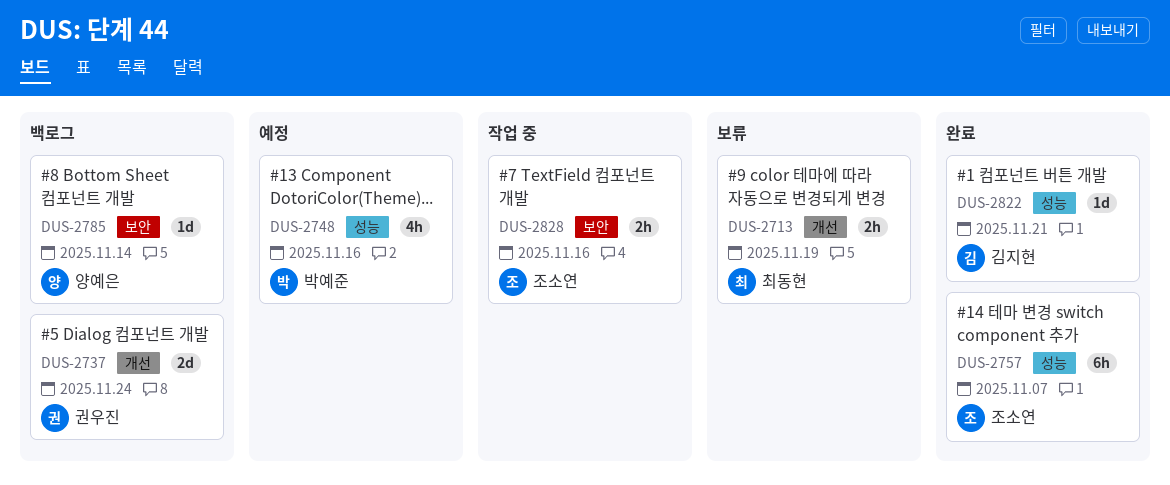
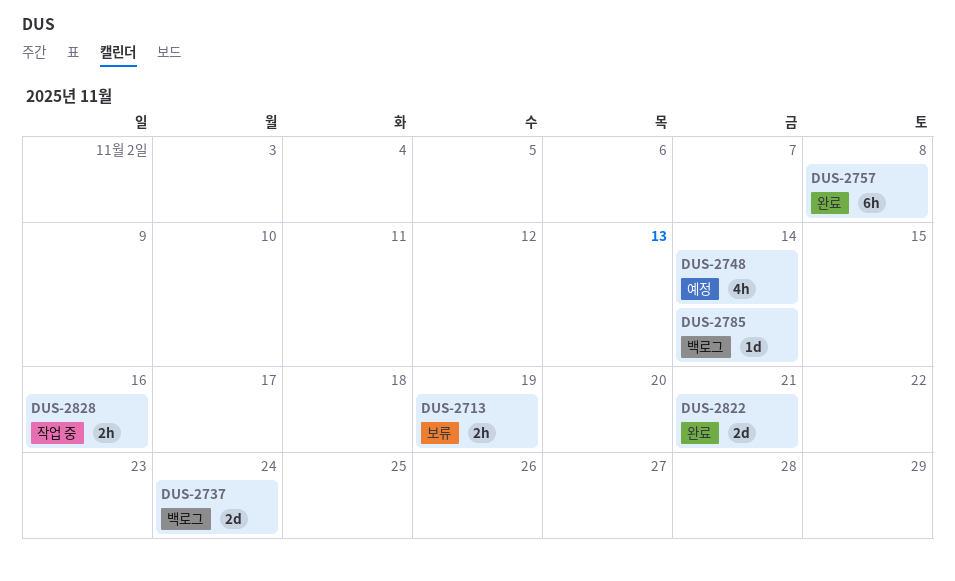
DUS-2748, due: Nov 16 -> Nov 14
DUS-2757, due: Nov 7 -> Nov 8
DUS-2822, estimate: 1d -> 2d

